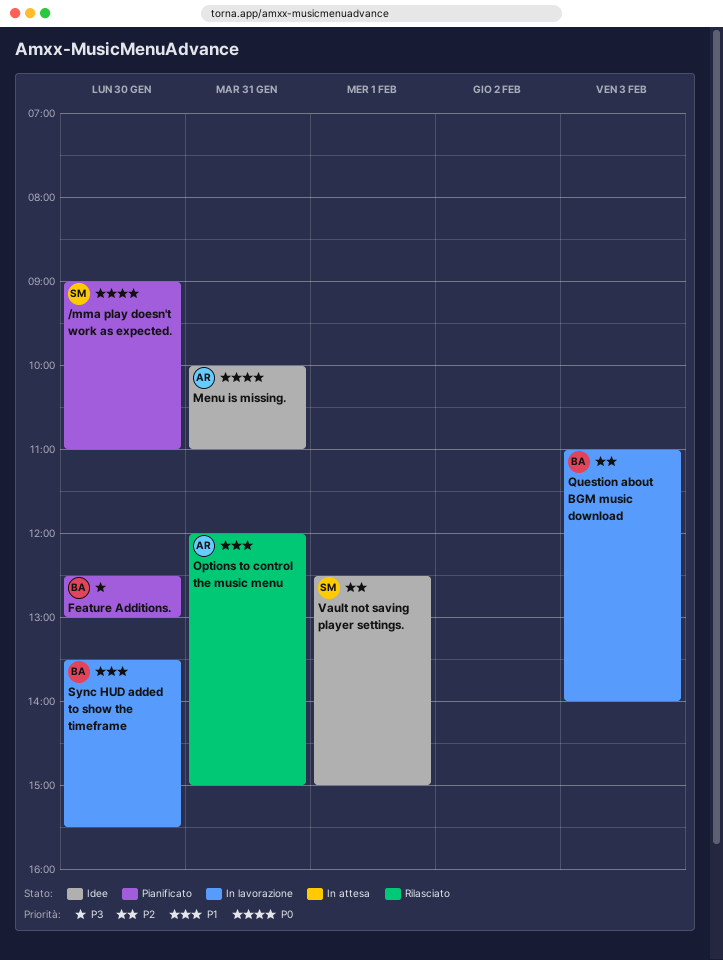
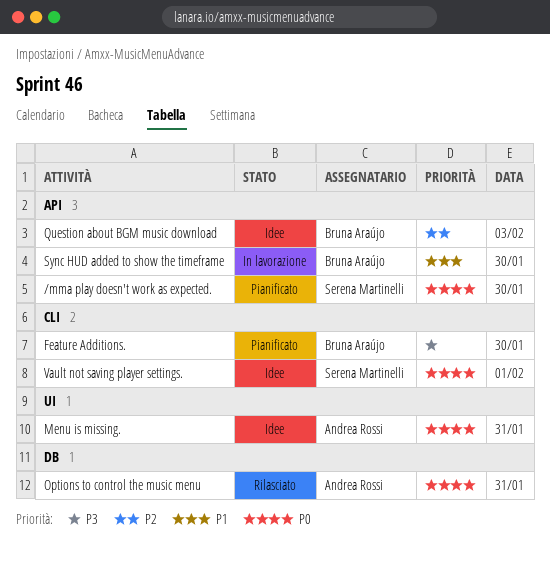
Options to control the music menu, priority: P1 -> P0
Question about BGM music download, status: In lavorazione -> Idee
Vault not saving player settings., priority: P2 -> P0

